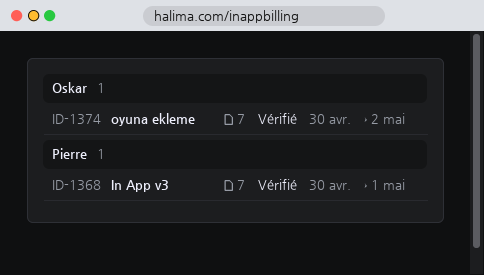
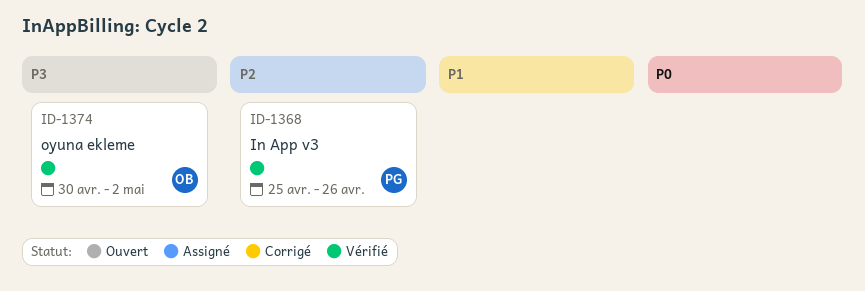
ID-1368, start: Apr 30 -> Apr 25
ID-1368, due: May 1 -> Apr 26

